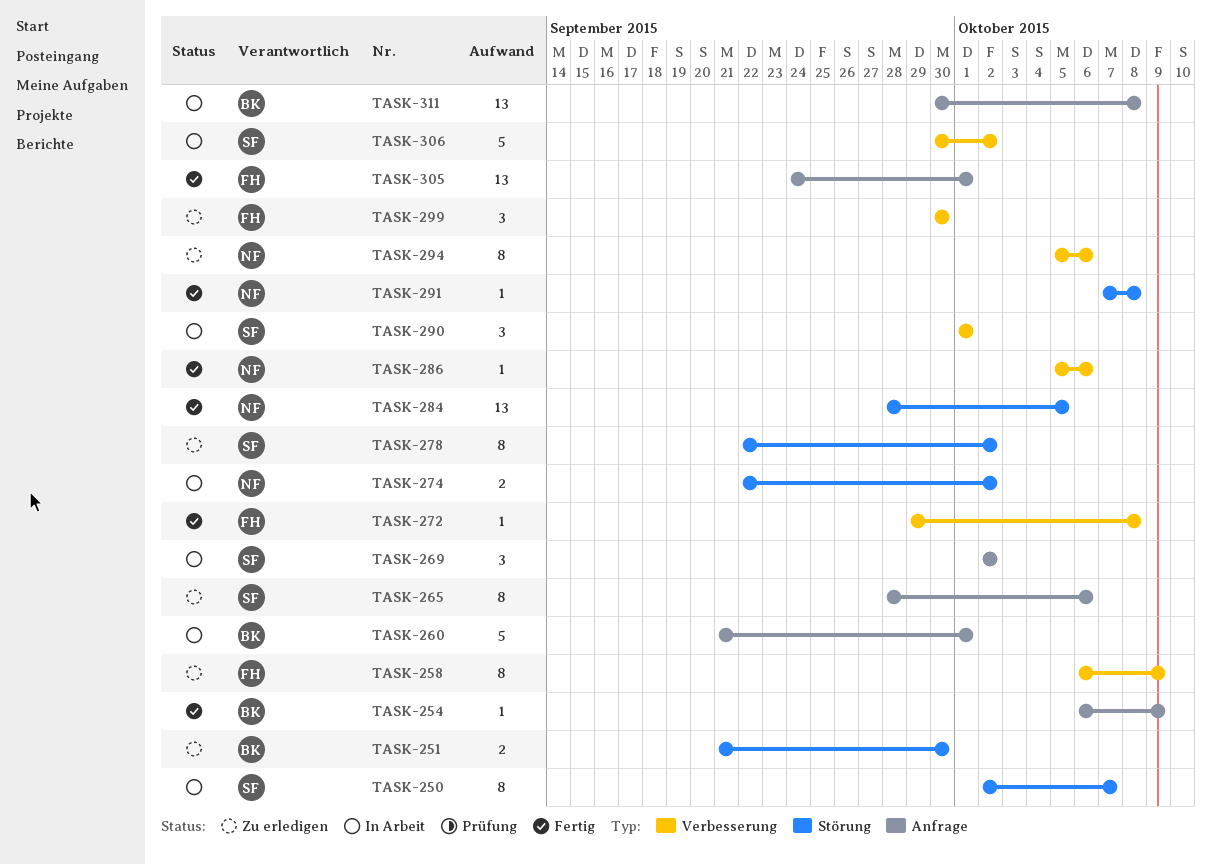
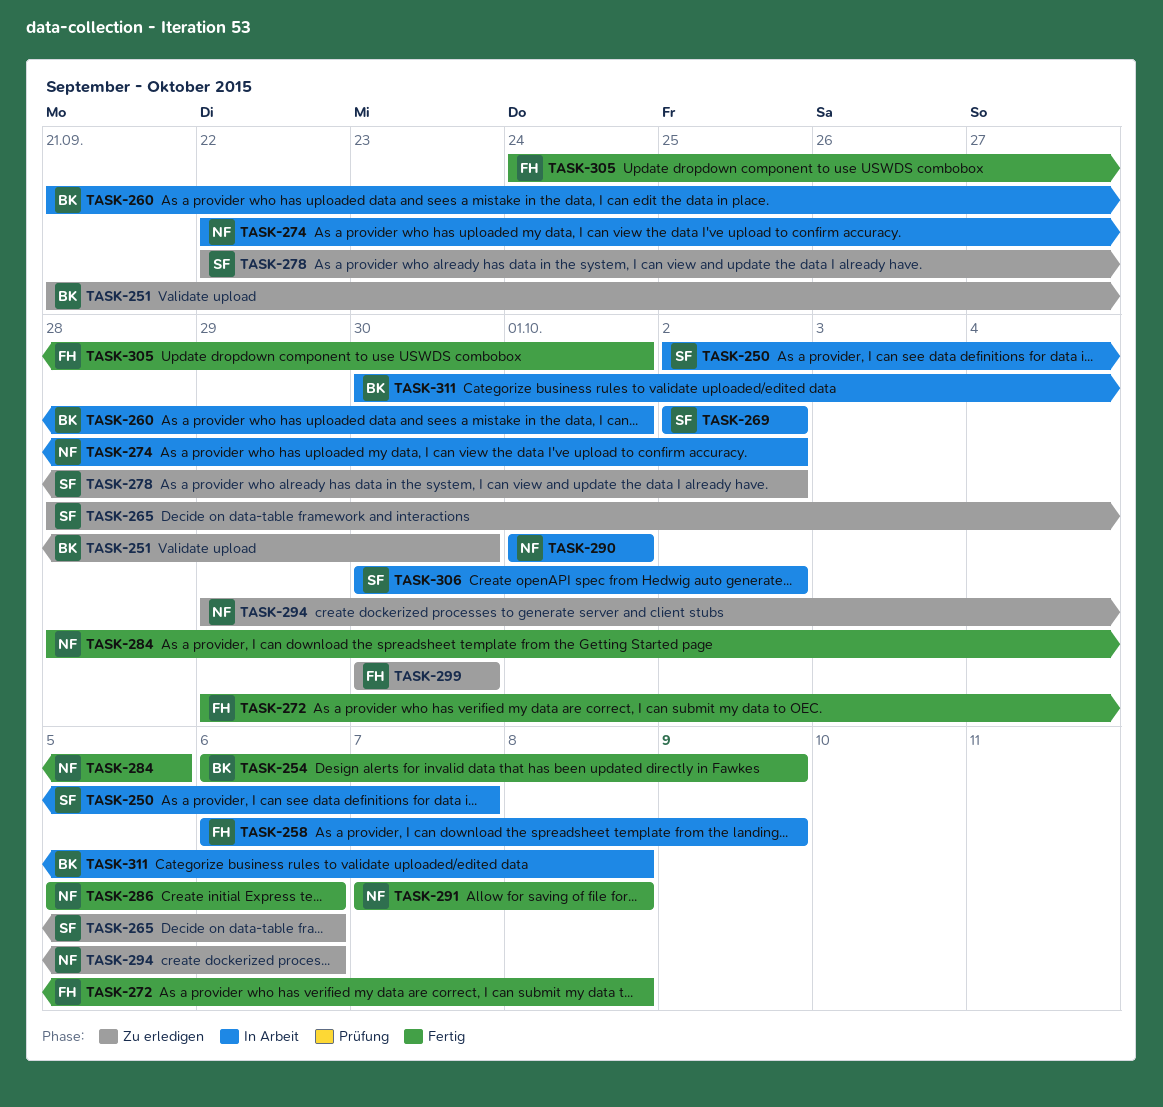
TASK-258, status: Zu erledigen -> In Arbeit
TASK-290, owner: SF -> NF
TASK-294, start: Oct 5 -> Sep 29

